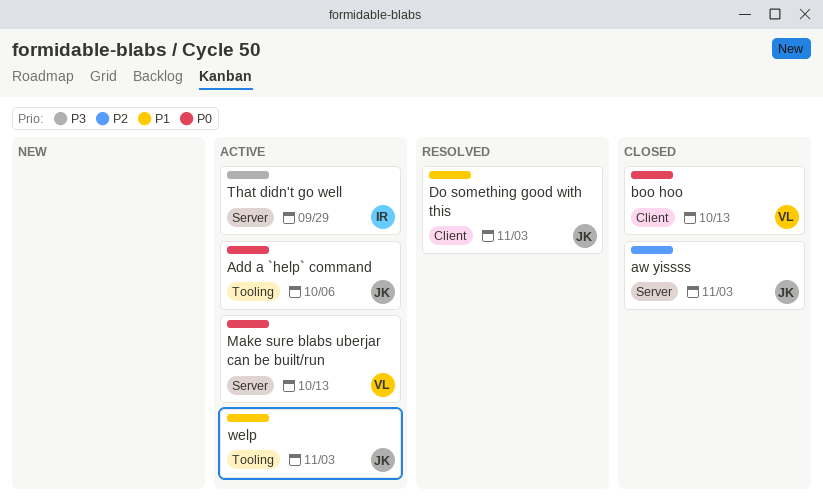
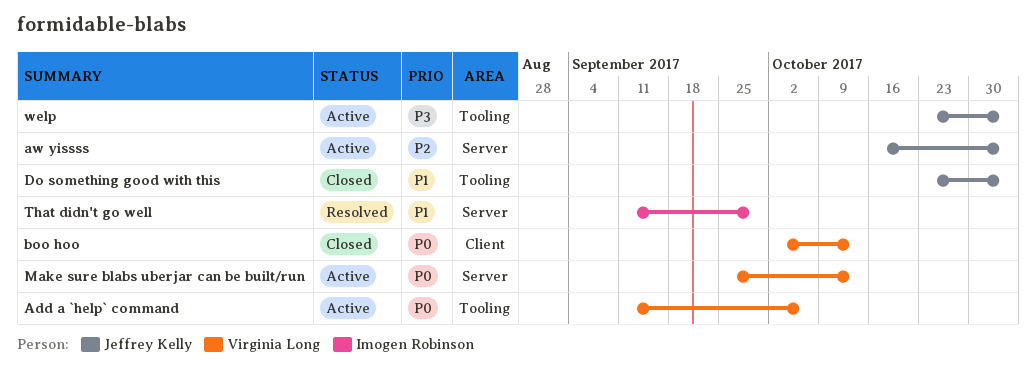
Add a `help` command, owner: Jeffrey Kelly -> Virginia Long
aw yissss, status: Closed -> Active
Do something good with this, status: Resolved -> Closed
Do something good with this, label: Client -> Tooling
That didn't go well, status: Active -> Resolved
That didn't go well, priority: P3 -> P1
welp, priority: P1 -> P3

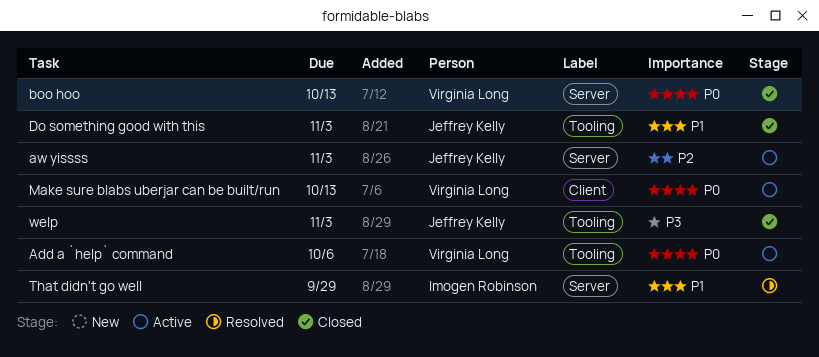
boo hoo, label: Client -> Server
Make sure blabs uberjar can be built/run, label: Server -> Client
welp, status: Active -> Closed

